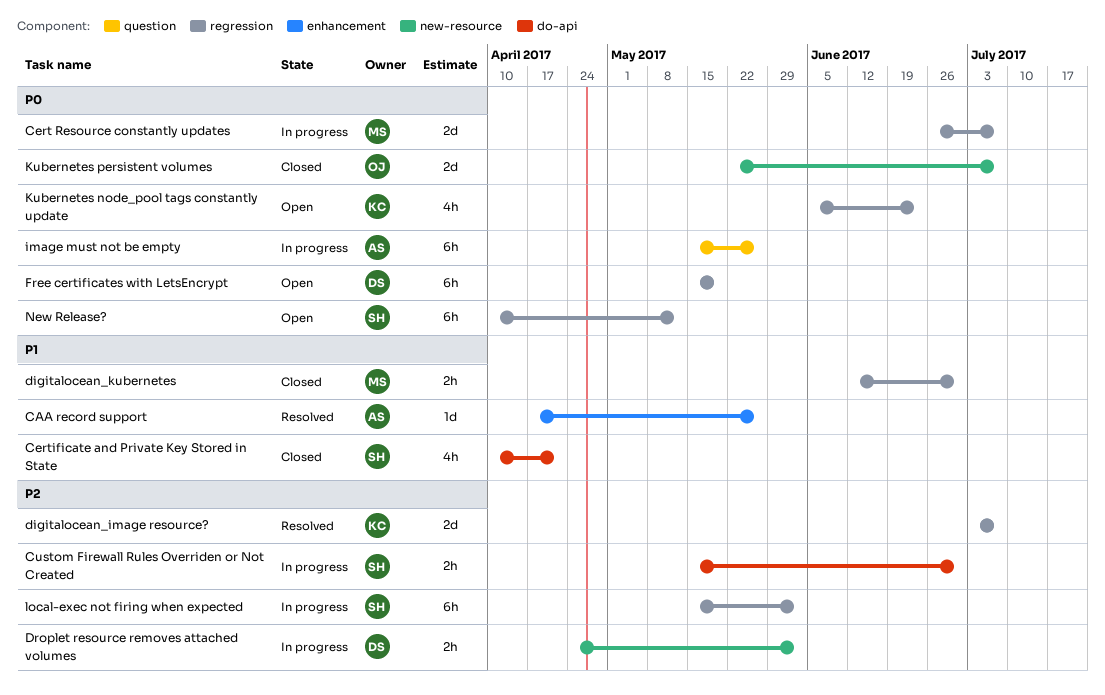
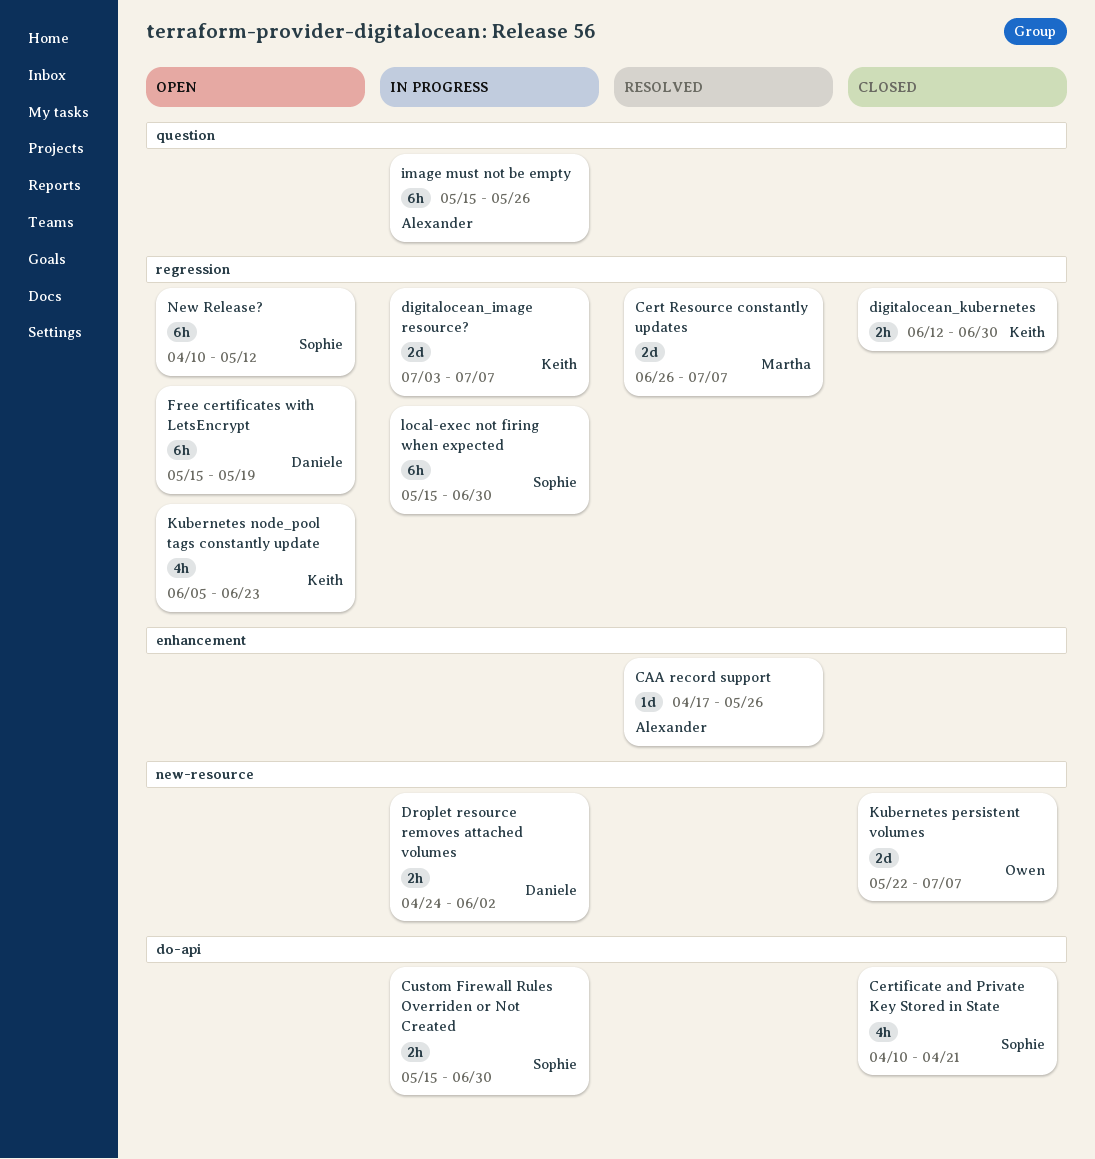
Cert Resource constantly updates, status: In progress -> Resolved
digitalocean_image resource?, status: Resolved -> In progress
digitalocean_kubernetes, owner: Martha -> Keith
local-exec not firing when expected, due: Jun 2 -> Jun 30

